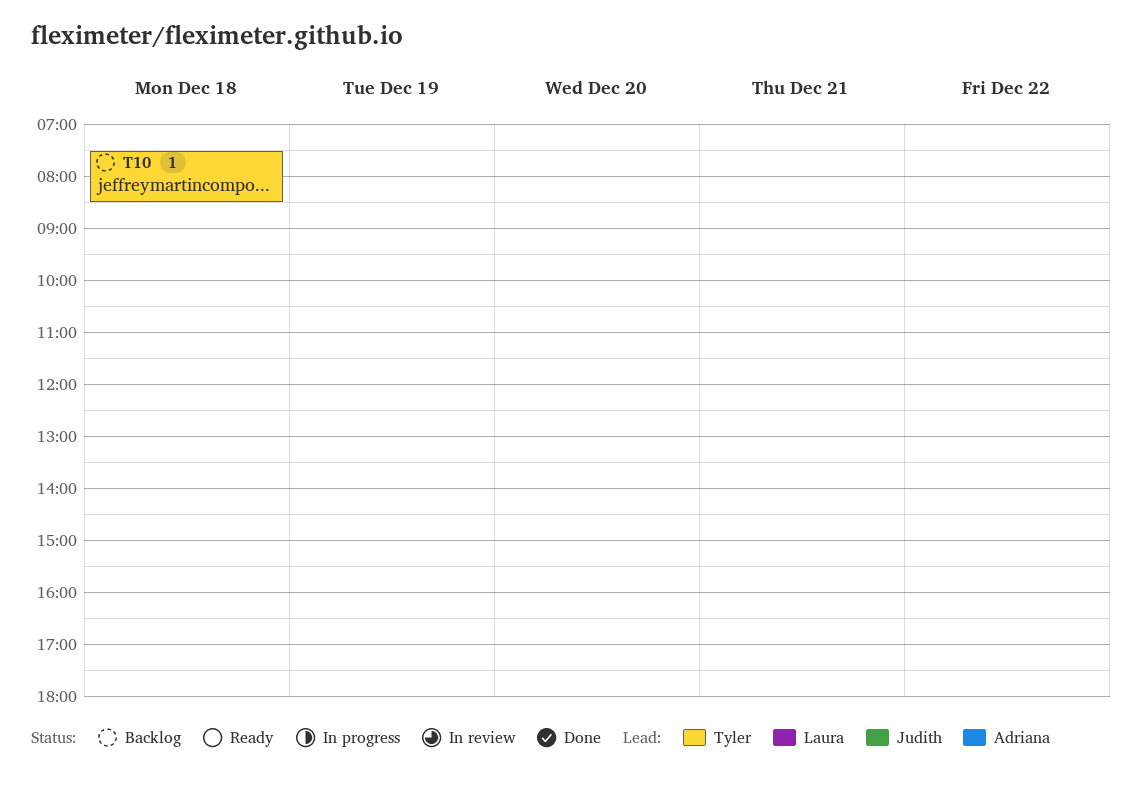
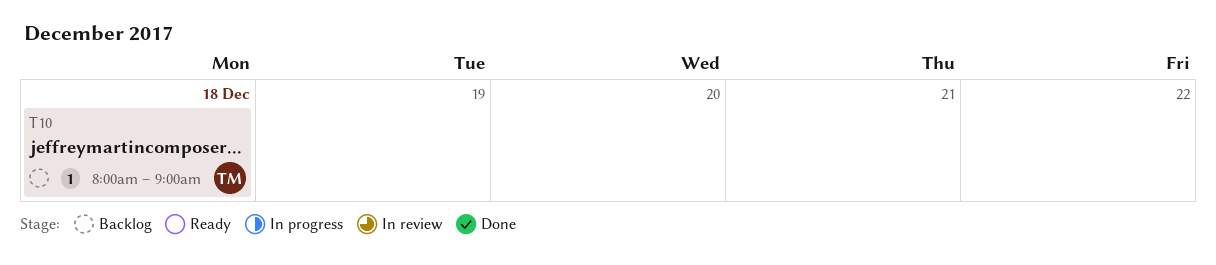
T10, begins: 07:30 -> 08:00
T10, ends: 08:30 -> 09:00

